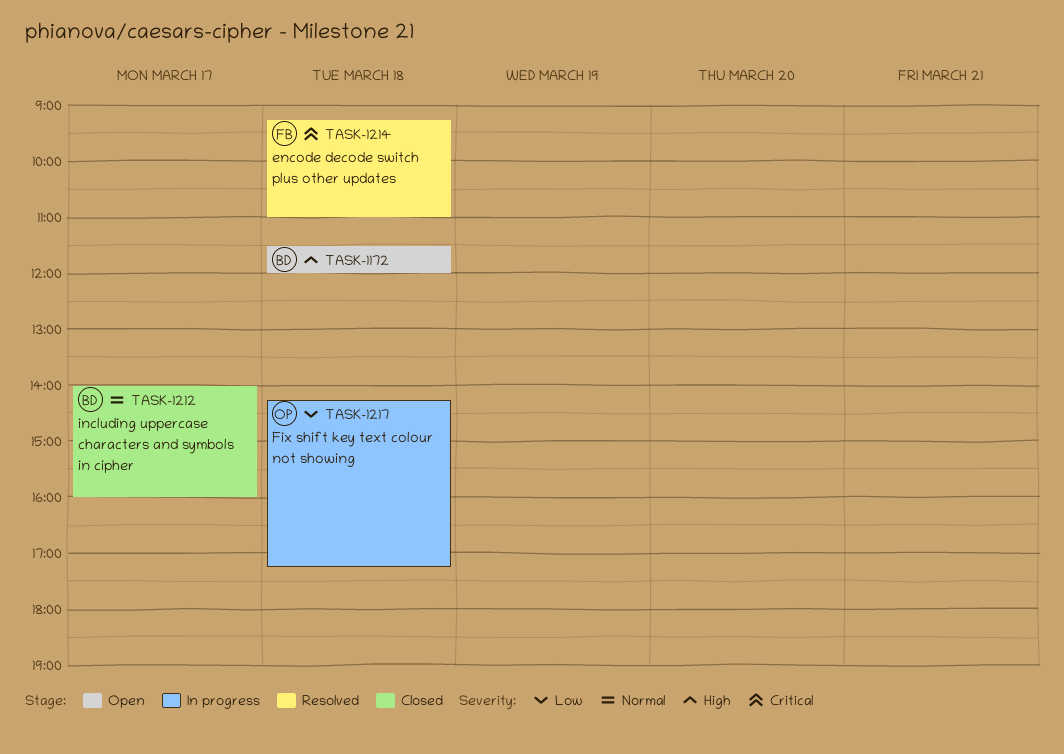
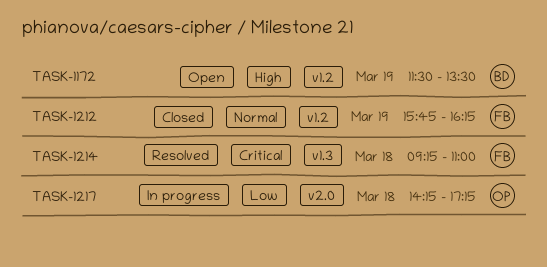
TASK-1172, day: Mar 18 -> Mar 19
TASK-1172, ends: 12:00 -> 13:30
TASK-1212, owner: BD -> FB
TASK-1212, day: Mar 17 -> Mar 19
TASK-1212, begins: 14:00 -> 15:45
TASK-1212, ends: 16:00 -> 16:15

